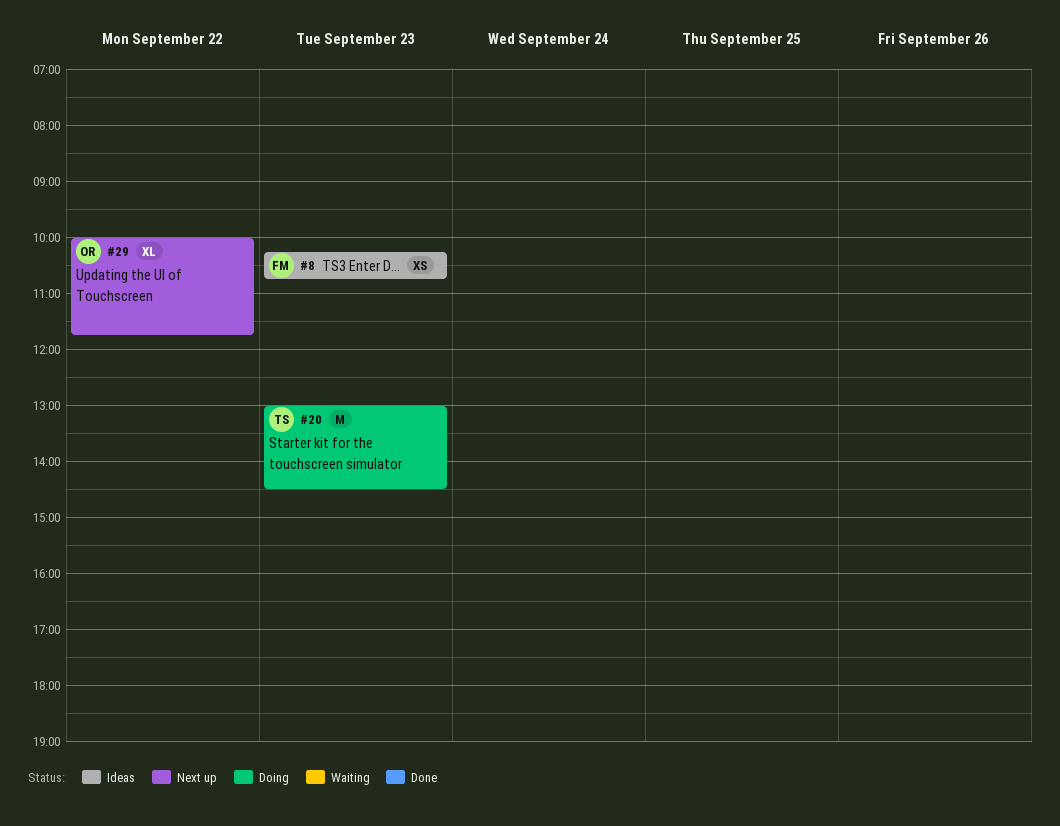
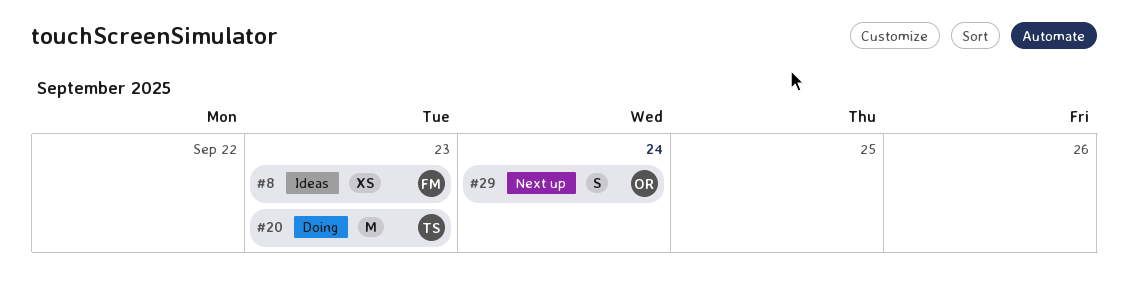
#29, estimate: XL -> S
#29, day: Sep 22 -> Sep 24

